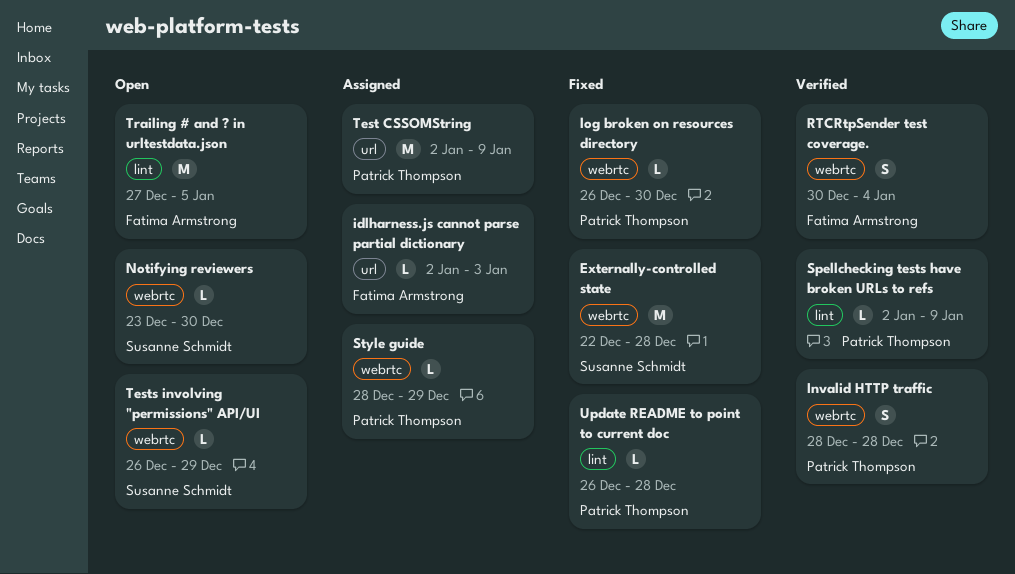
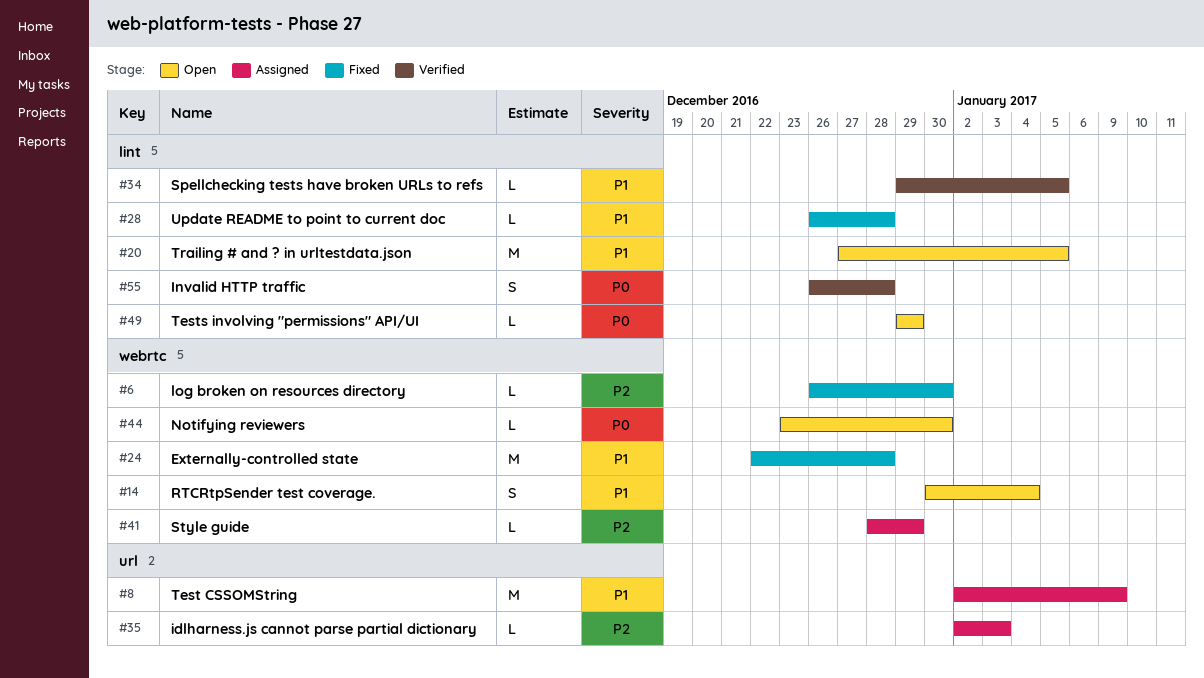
Invalid HTTP traffic, label: webrtc -> lint
Invalid HTTP traffic, start: Dec 28 -> Dec 26
RTCRtpSender test coverage., status: Verified -> Open
Spellchecking tests have broken URLs to refs, start: Jan 2 -> Dec 29
Spellchecking tests have broken URLs to refs, due: Jan 9 -> Jan 5
Tests involving "permissions" API/UI, label: webrtc -> lint
Tests involving "permissions" API/UI, start: Dec 26 -> Dec 29

